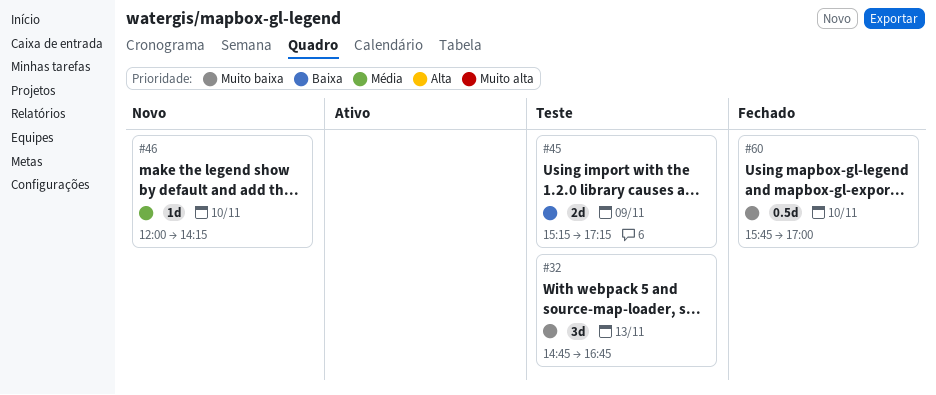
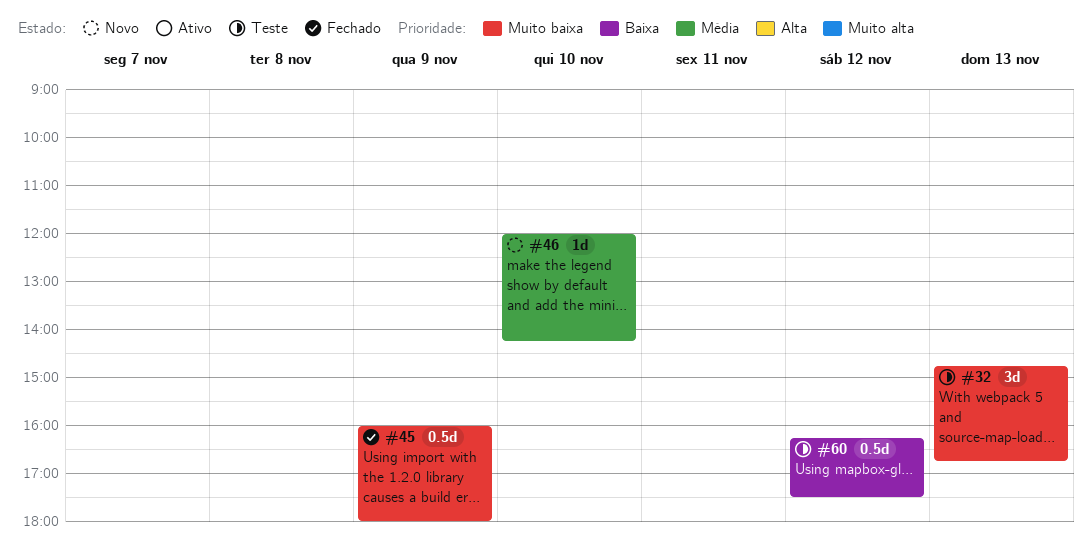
#45, status: Teste -> Fechado
#45, priority: Baixa -> Muito baixa
#45, estimate: 2d -> 0.5d
#45, begins: 15:15 -> 16:00
#45, ends: 17:15 -> 18:00
#60, status: Fechado -> Teste
#60, priority: Muito baixa -> Baixa
#60, day: Nov 10 -> Nov 12
#60, begins: 15:45 -> 16:15
#60, ends: 17:00 -> 17:30

